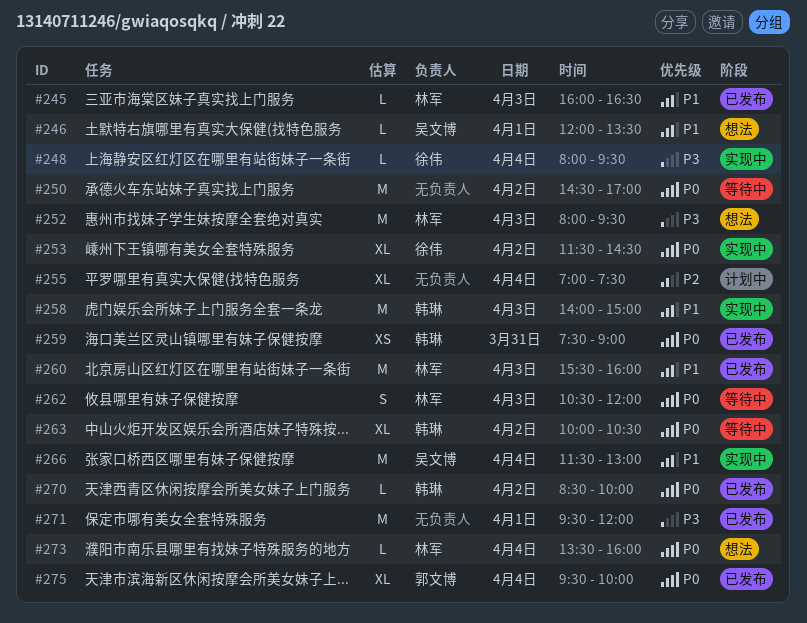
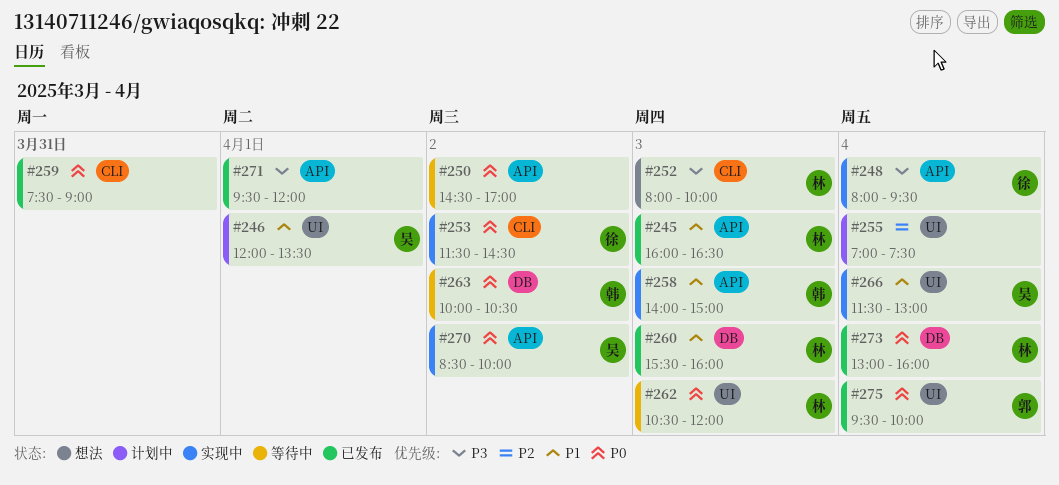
#246, status: 想法 -> 计划中
#252, ends: 09:30 -> 10:00
#259, owner: 韩琳 -> none
#270, status: 已发布 -> 实现中
#270, owner: 韩琳 -> 吴文博
#273, status: 想法 -> 已发布
#273, begins: 13:30 -> 13:00

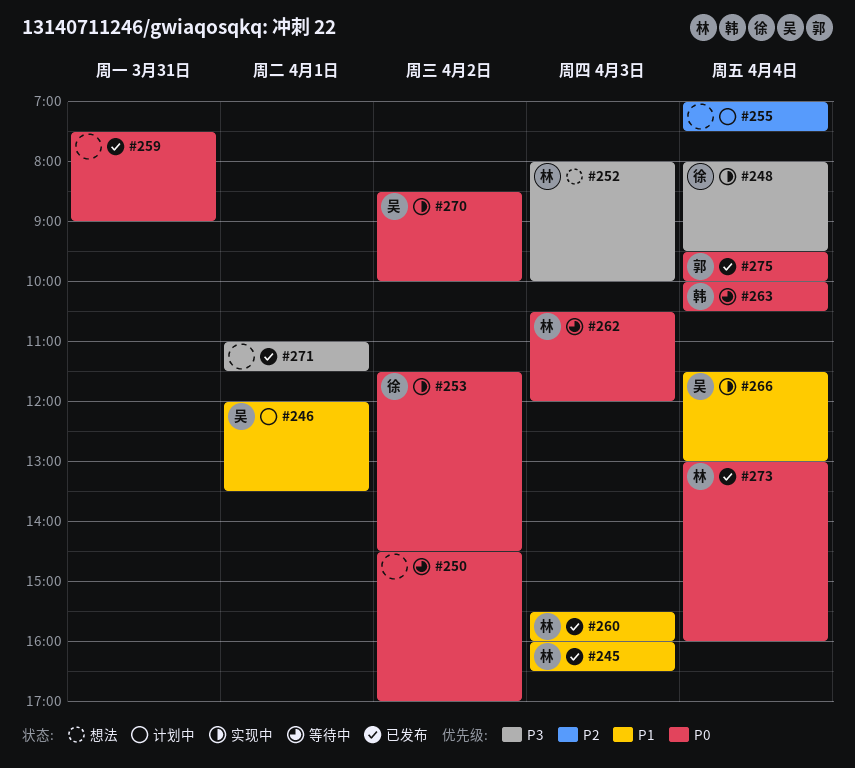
#258: present -> none
#263, day: Apr 2 -> Apr 4
#271, begins: 09:30 -> 11:00
#271, ends: 12:00 -> 11:30

